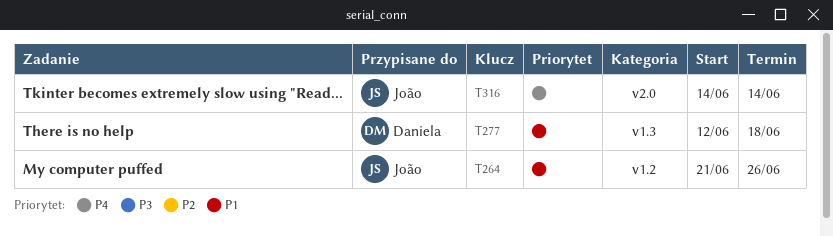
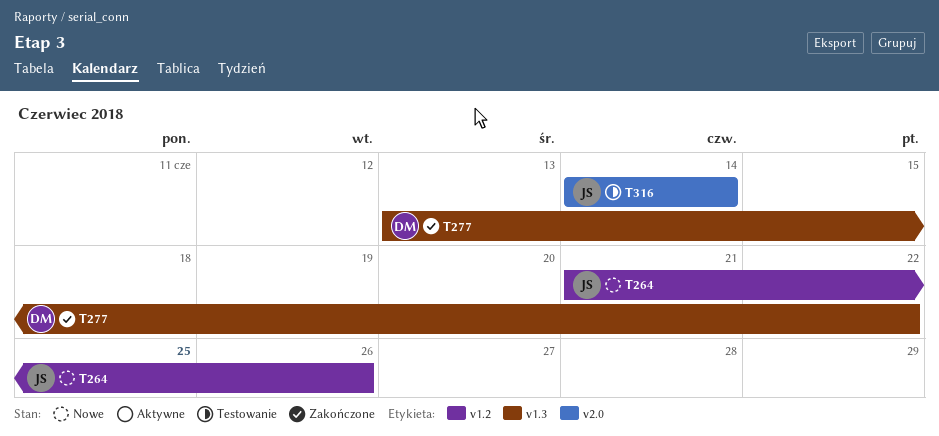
T277, start: Jun 12 -> Jun 13
T277, due: Jun 18 -> Jun 22

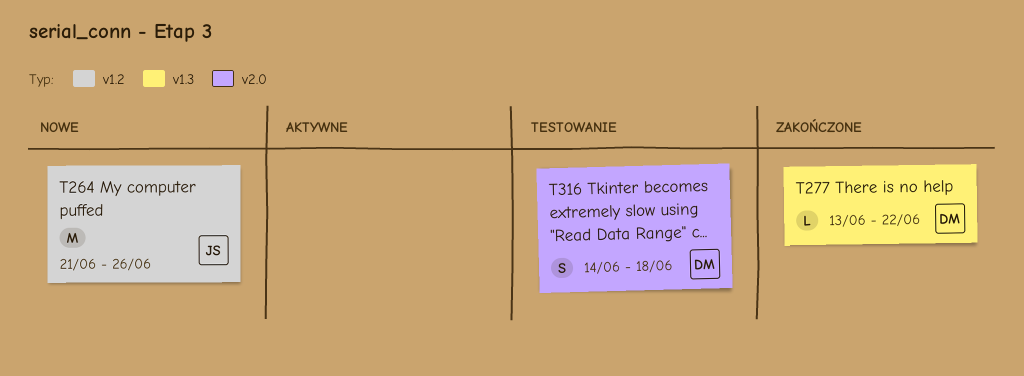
T316, owner: JS -> DM
T316, due: Jun 14 -> Jun 18

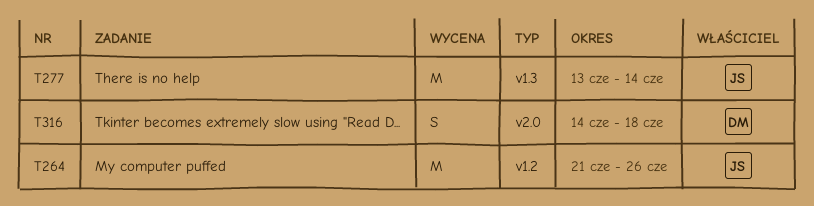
T277, owner: DM -> JS
T277, estimate: L -> M
T277, due: Jun 22 -> Jun 14

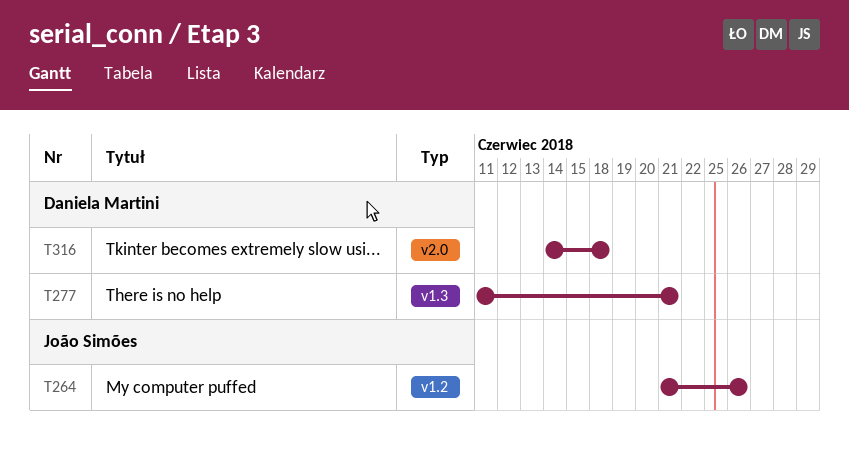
T277, owner: João Simões -> Daniela Martini
T277, start: Jun 13 -> Jun 11
T277, due: Jun 14 -> Jun 21

